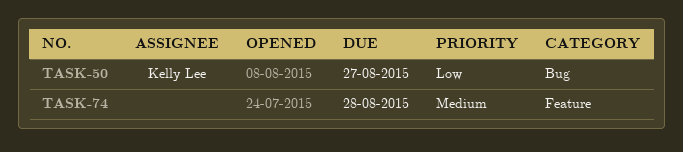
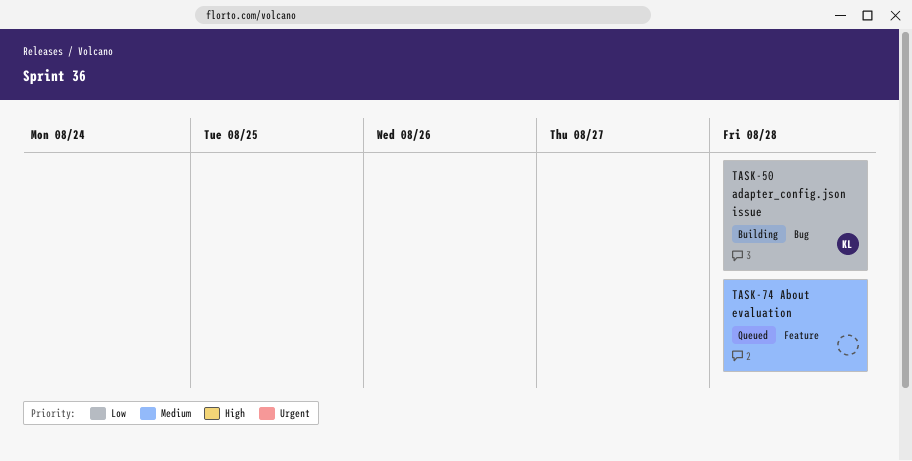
TASK-50, due: Aug 27 -> Aug 28

